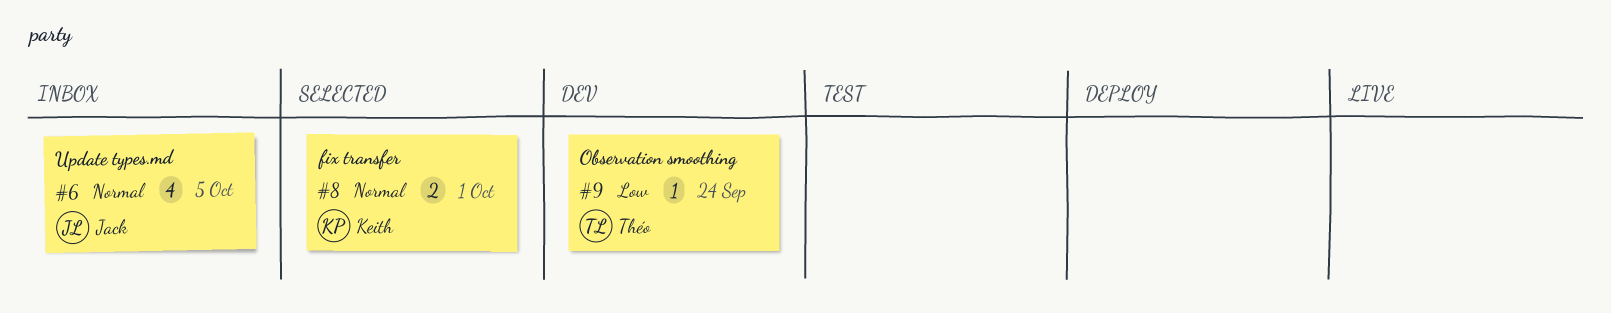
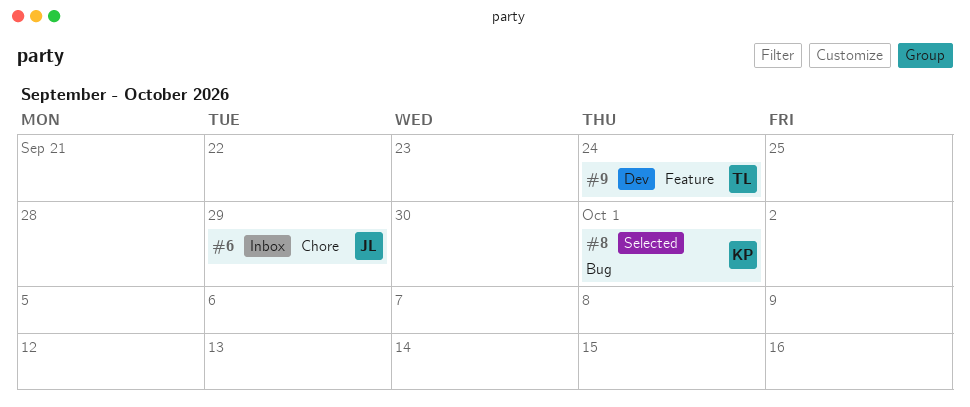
#6, due: Oct 5 -> Sep 29

